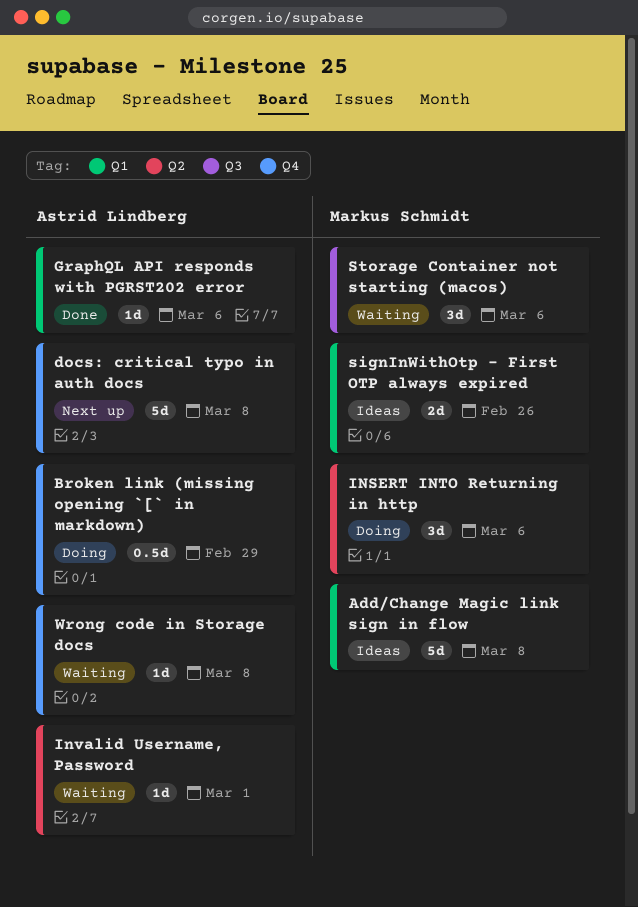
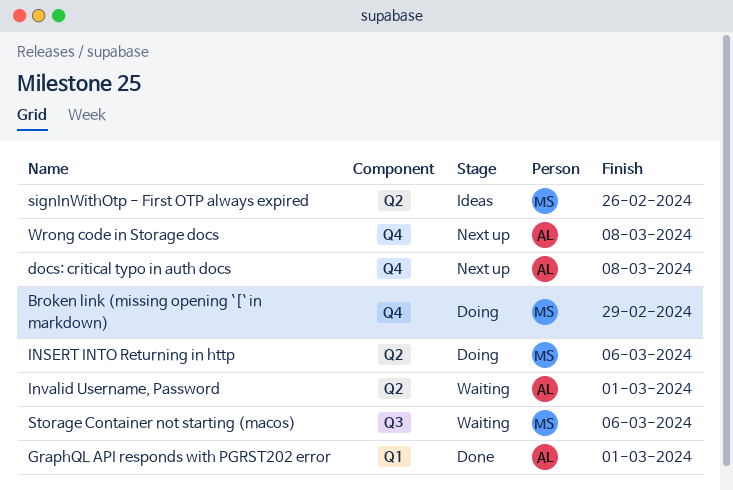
Add/Change Magic link sign in flow: present -> none
Broken link (missing opening `[` in markdown), owner: Astrid Lindberg -> Markus Schmidt
GraphQL API responds with PGRST202 error, due: Mar 6 -> Mar 1
signInWithOtp - First OTP always expired, label: Q1 -> Q2
Wrong code in Storage docs, status: Waiting -> Next up

